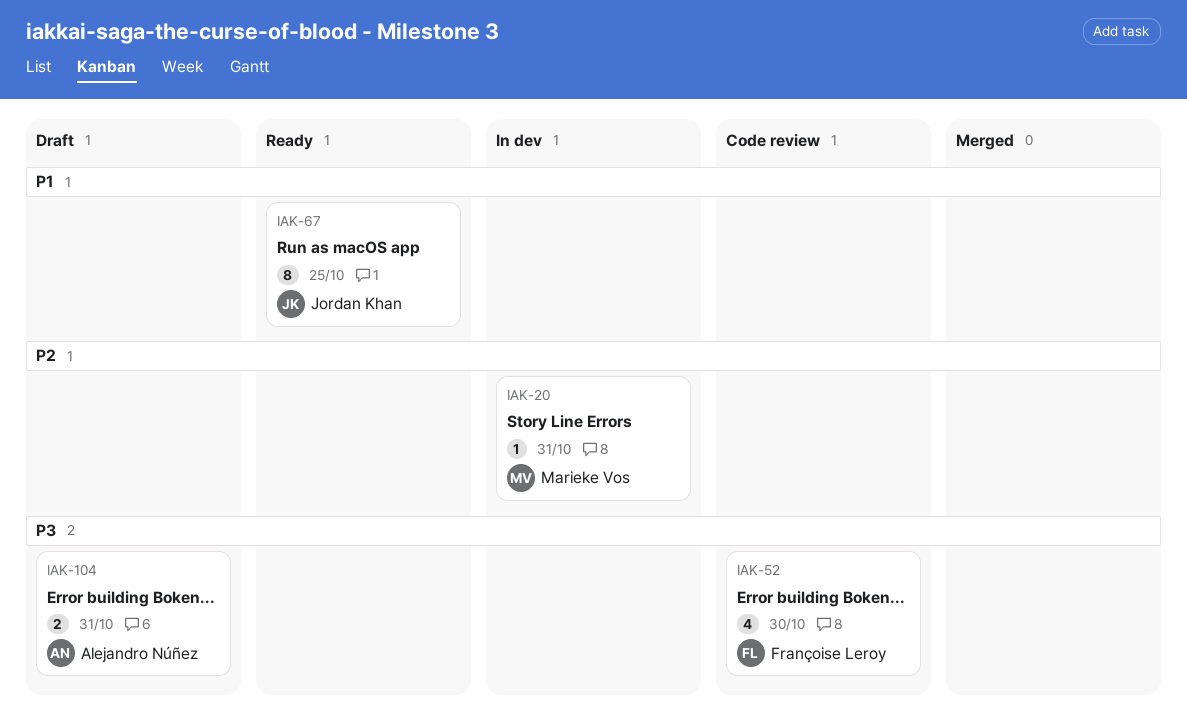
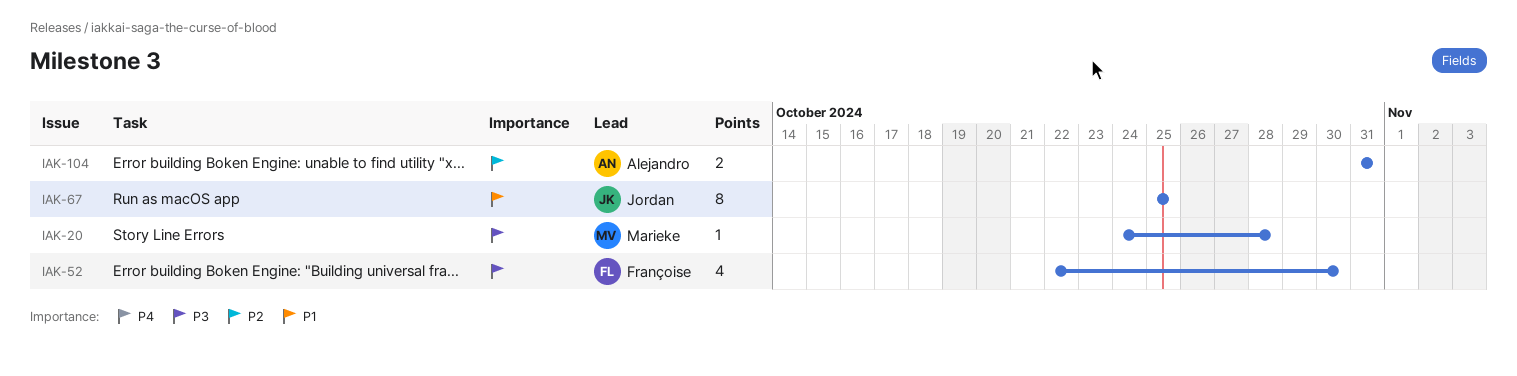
IAK-20, priority: P2 -> P3
IAK-20, due: Oct 31 -> Oct 28
IAK-104, priority: P3 -> P2

